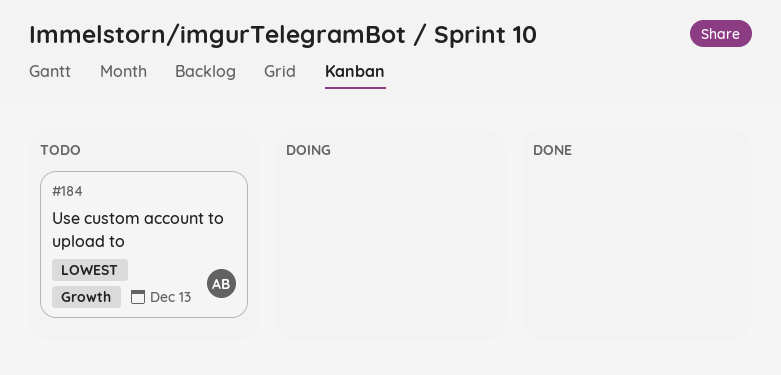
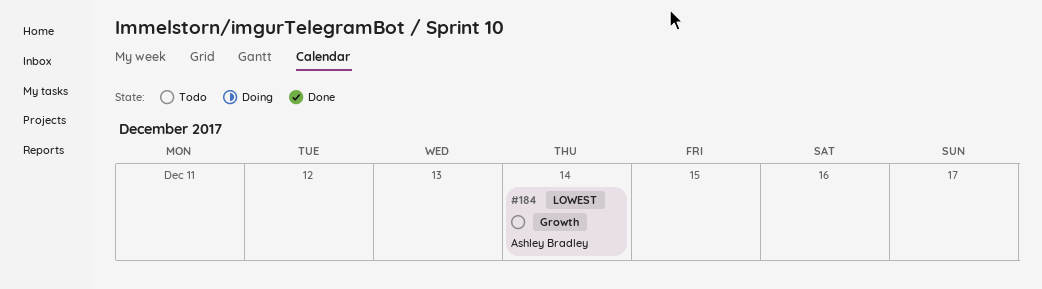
#184, due: Dec 13 -> Dec 14

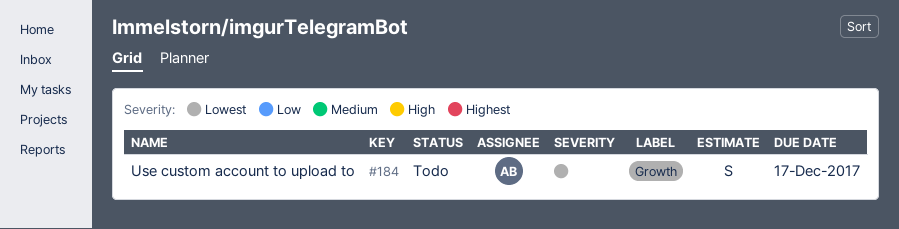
#184, due: Dec 14 -> Dec 17

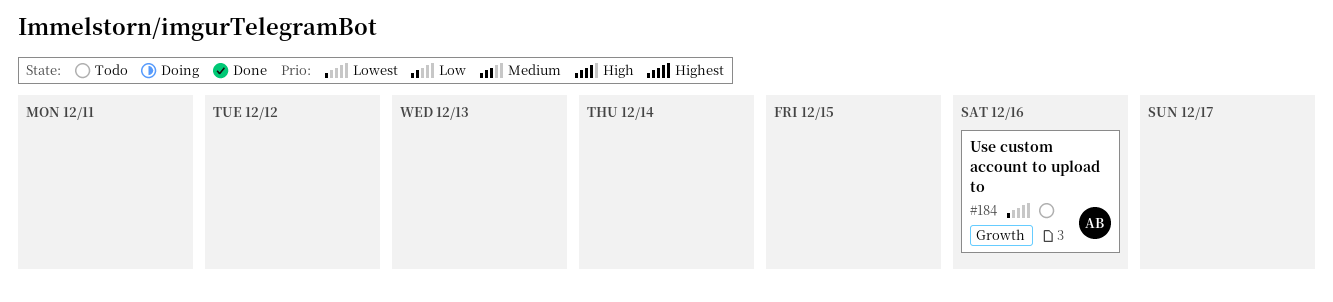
#184, due: Dec 17 -> Dec 16

